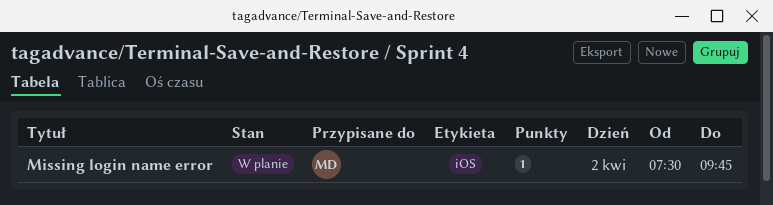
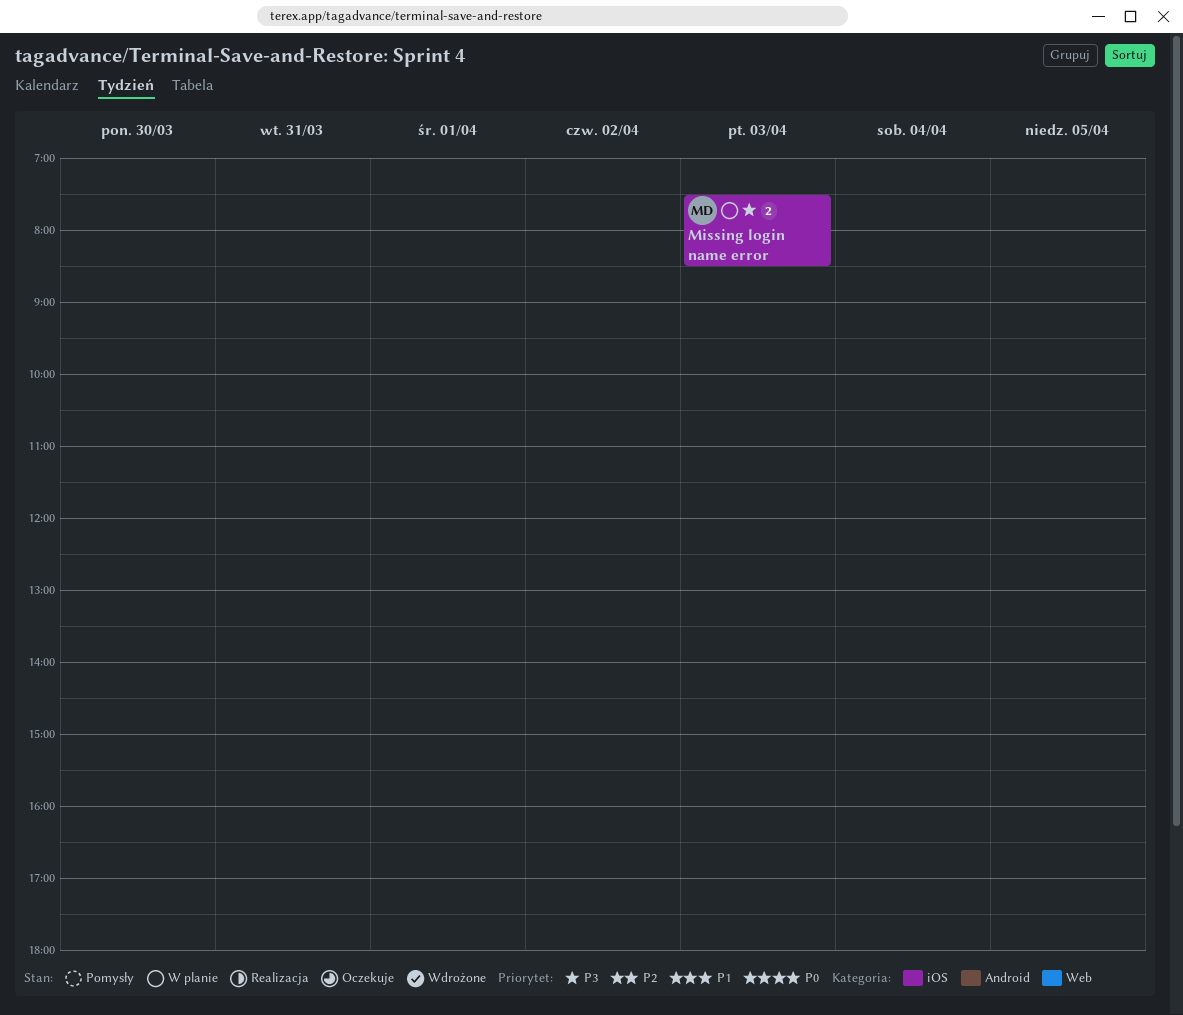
Missing login name error, estimate: 1 -> 2
Missing login name error, day: Apr 2 -> Apr 3
Missing login name error, ends: 09:45 -> 08:30

